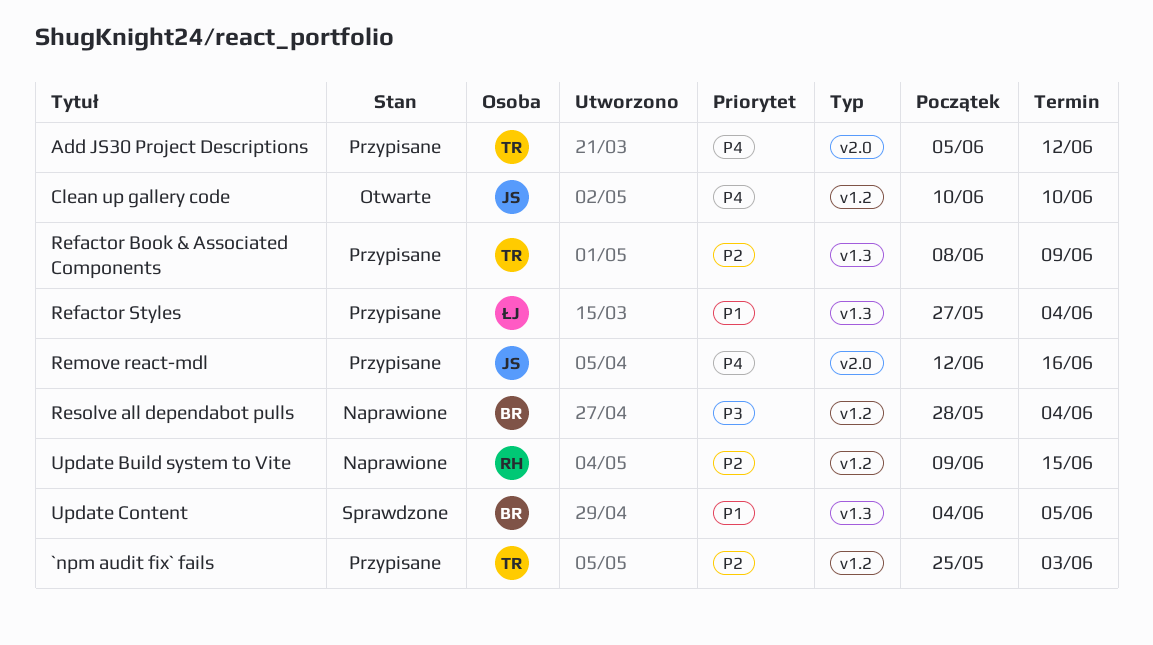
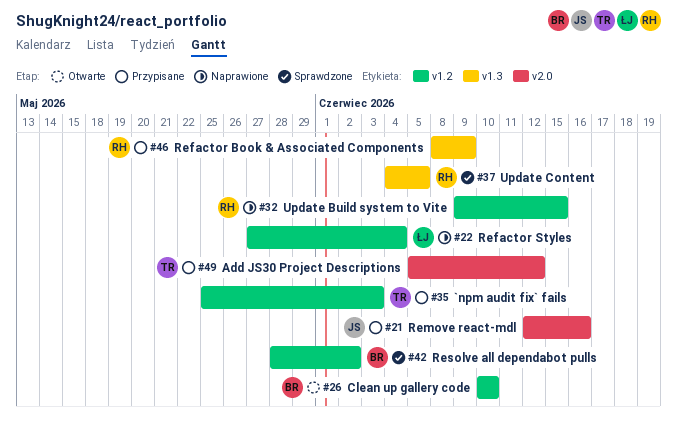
Clean up gallery code, owner: JS -> BR
Refactor Book & Associated Components, owner: TR -> RH
Refactor Styles, status: Przypisane -> Naprawione
Refactor Styles, label: v1.3 -> v1.2
Resolve all dependabot pulls, status: Naprawione -> Sprawdzone
Resolve all dependabot pulls, due: Jun 4 -> Jun 2
Update Content, owner: BR -> RH

